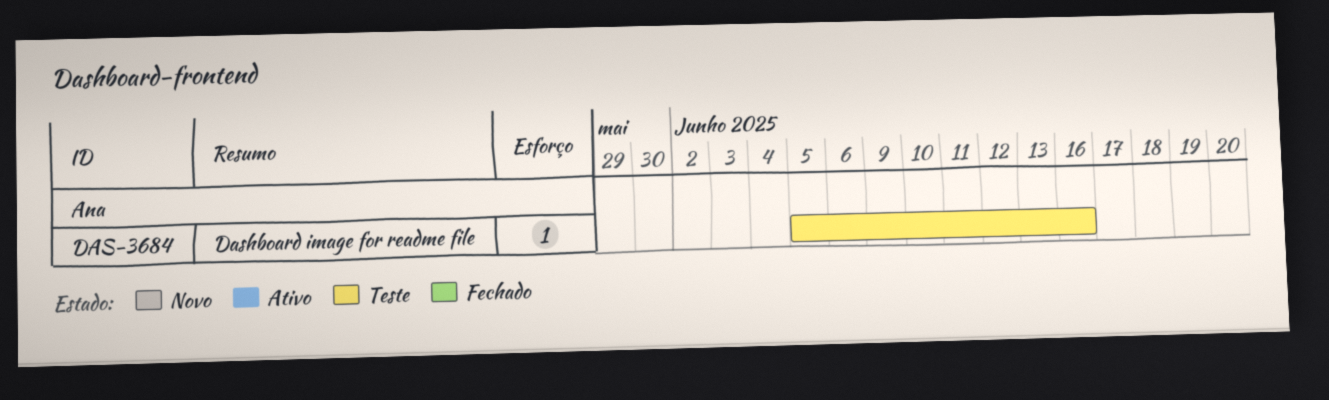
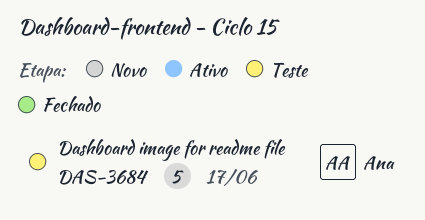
DAS-3684, estimate: 1 -> 5
DAS-3684, due: Jun 16 -> Jun 17

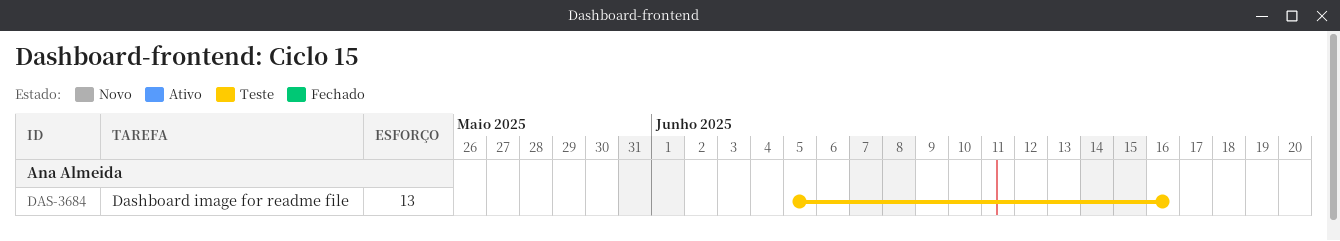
DAS-3684, estimate: 5 -> 13
DAS-3684, due: Jun 17 -> Jun 16

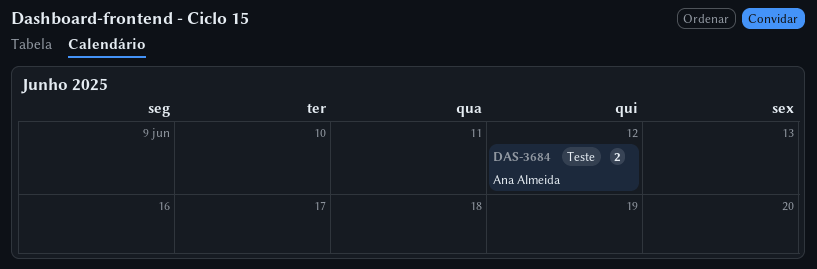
DAS-3684, estimate: 13 -> 2
DAS-3684, due: Jun 16 -> Jun 12

